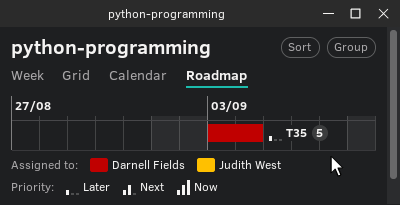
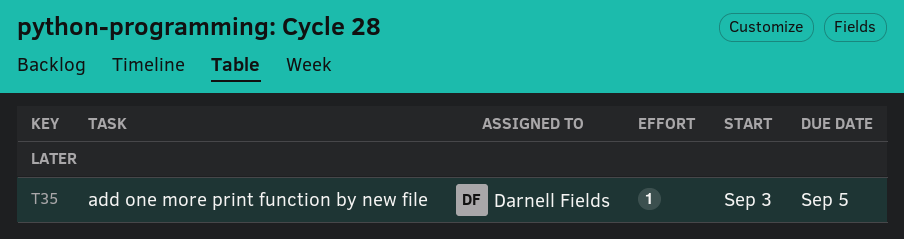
T35, estimate: 5 -> 1
T35, due: Sep 4 -> Sep 5

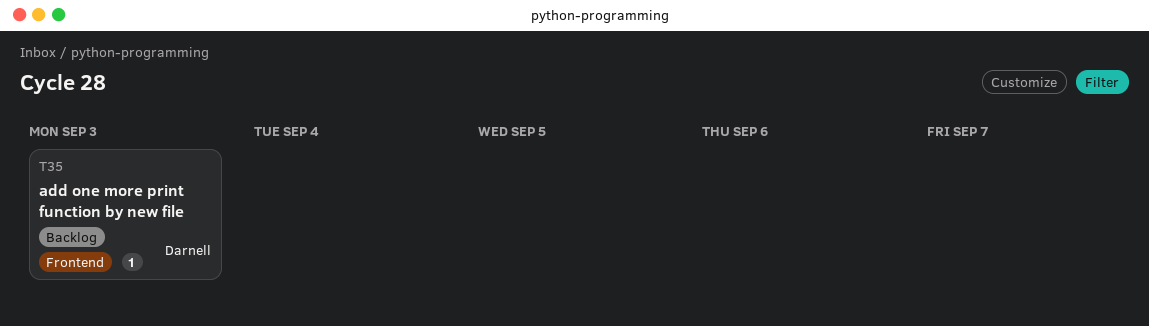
T35, due: Sep 5 -> Sep 3

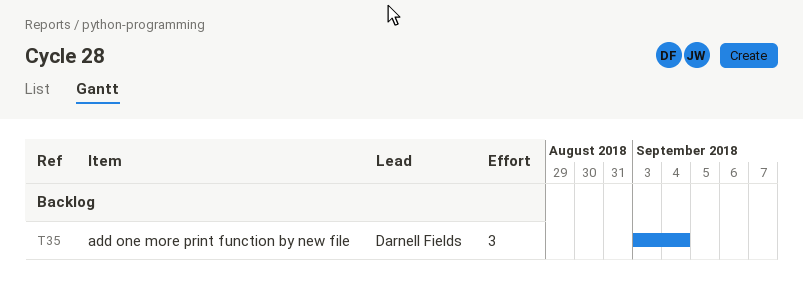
T35, estimate: 1 -> 3
T35, due: Sep 3 -> Sep 4

